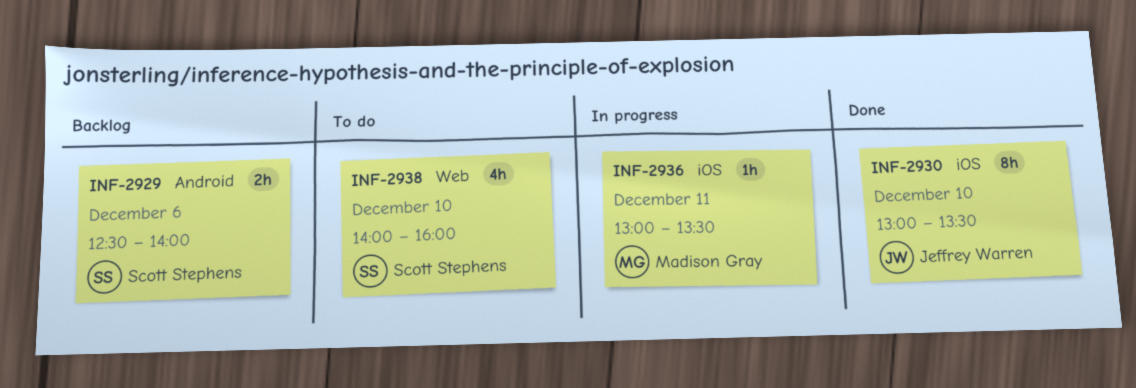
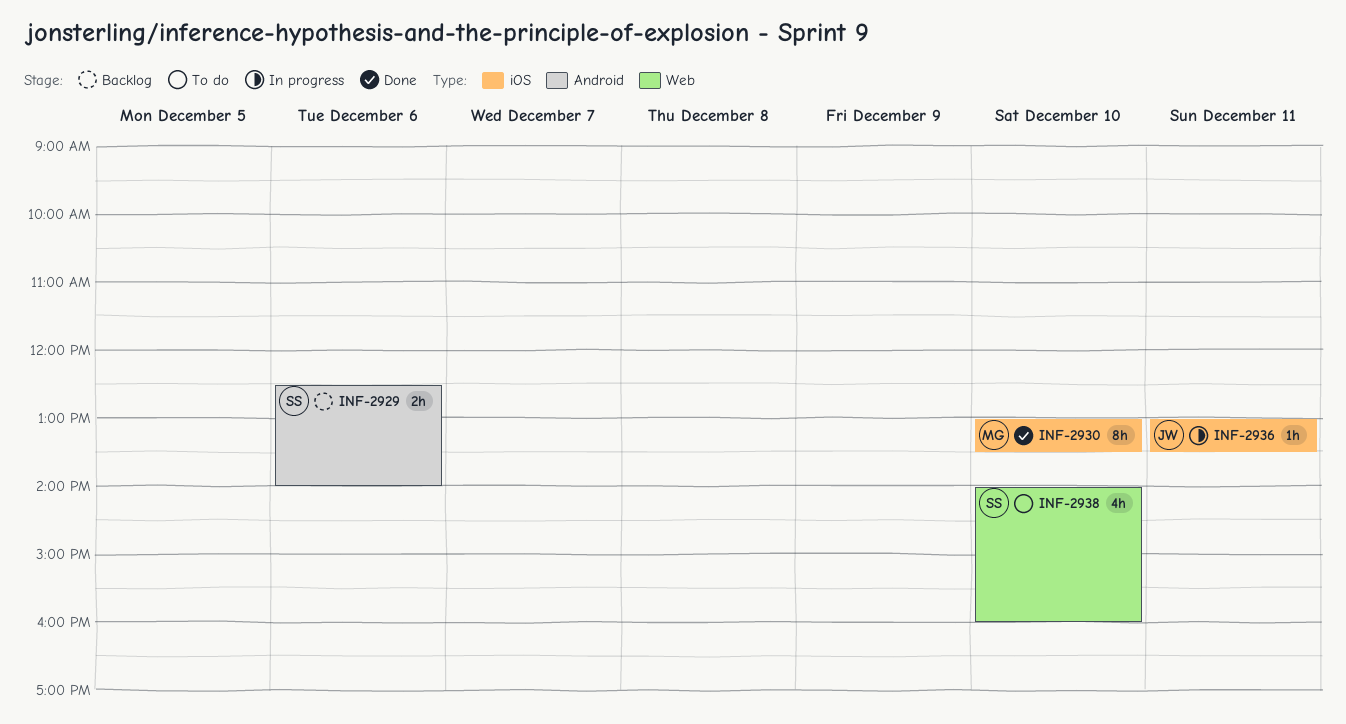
INF-2930, owner: Jeffrey Warren -> Madison Gray
INF-2936, owner: Madison Gray -> Jeffrey Warren

